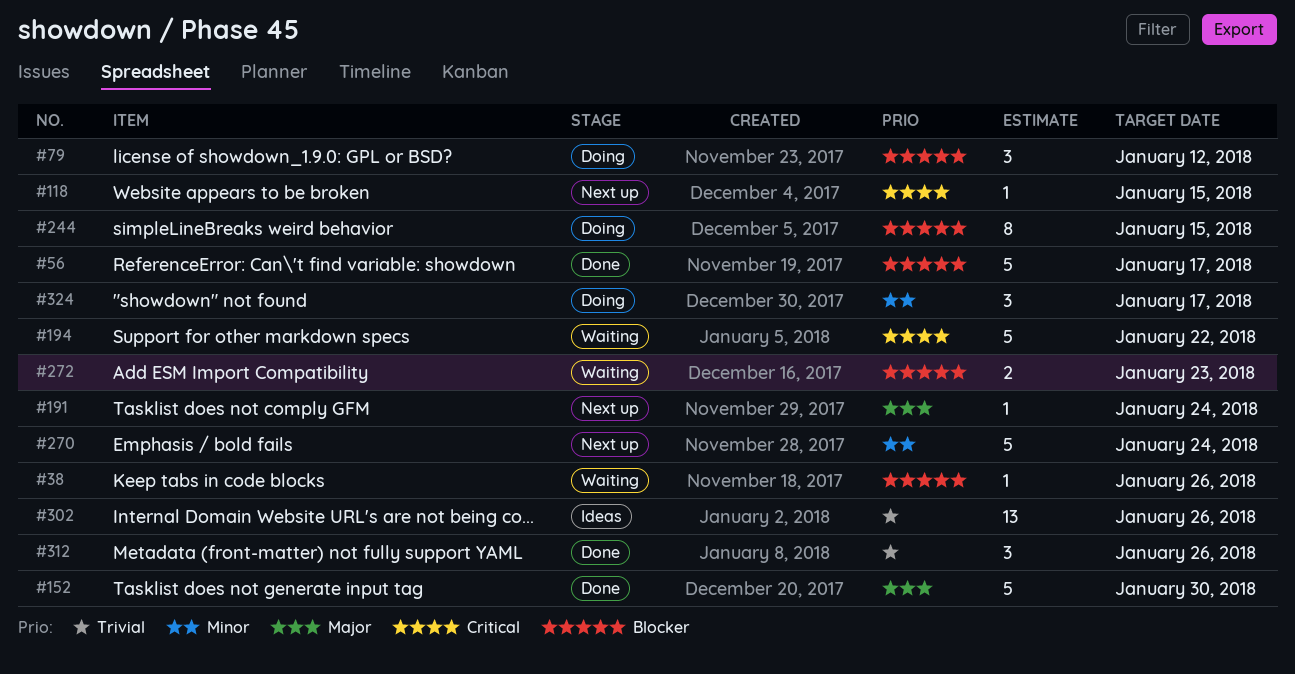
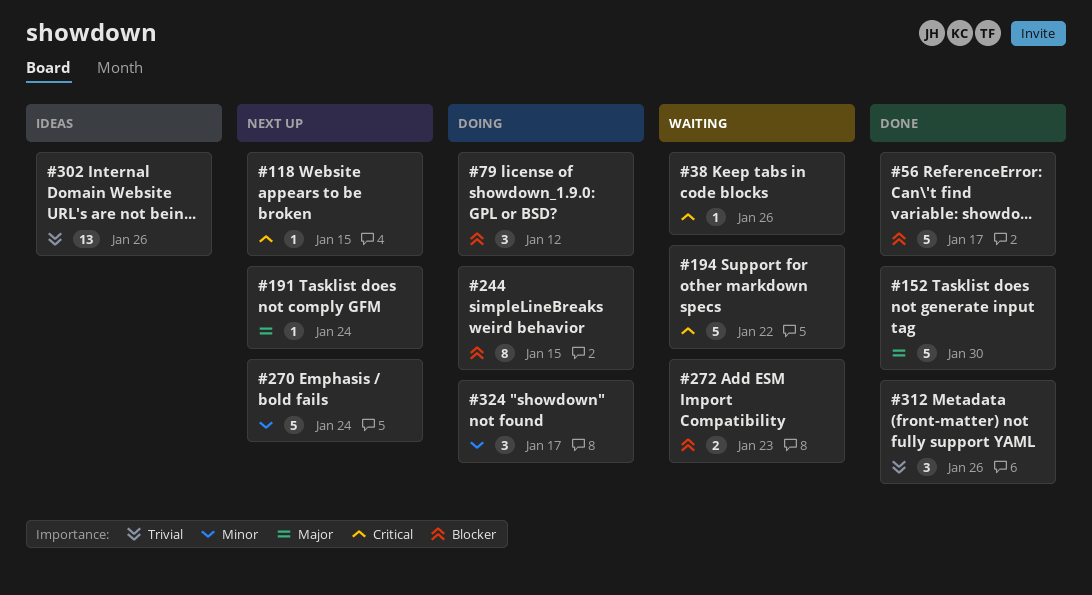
#38, priority: Blocker -> Critical

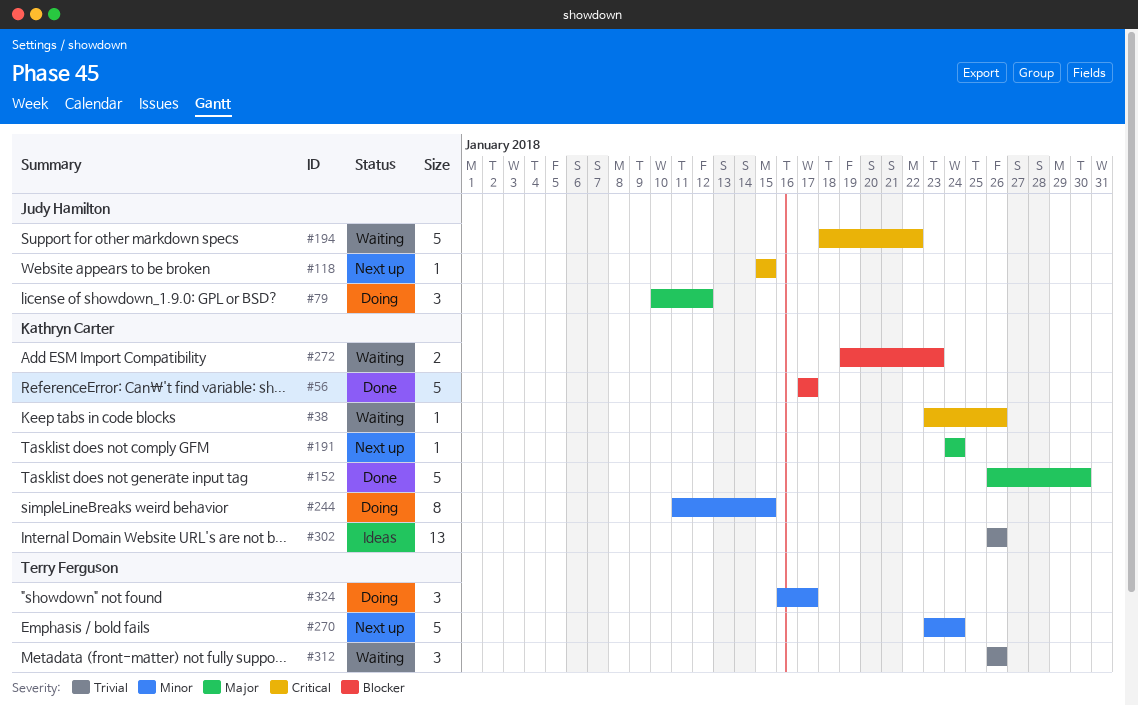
#79, priority: Blocker -> Major
#244, priority: Blocker -> Minor
#312, status: Done -> Waiting

